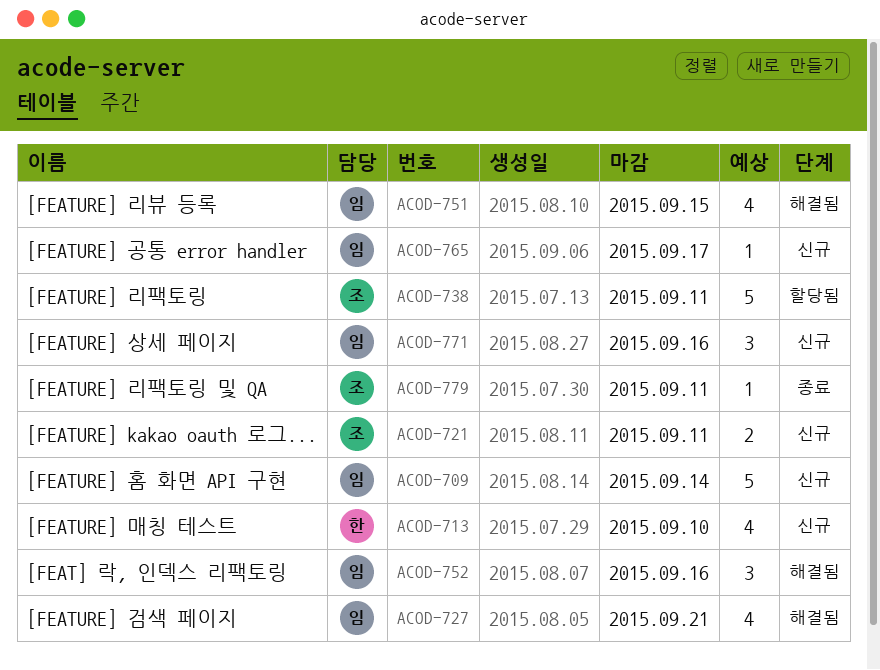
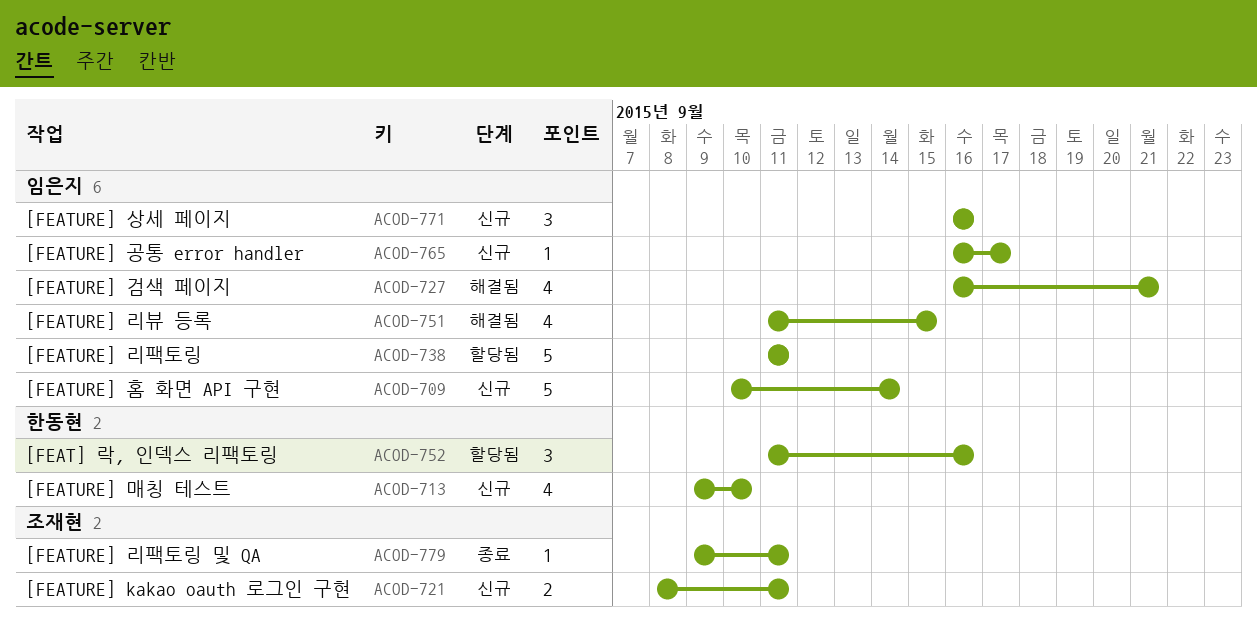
ACOD-738, owner: 조재현 -> 임은지
ACOD-752, status: 해결됨 -> 할당됨
ACOD-752, owner: 임은지 -> 한동현

